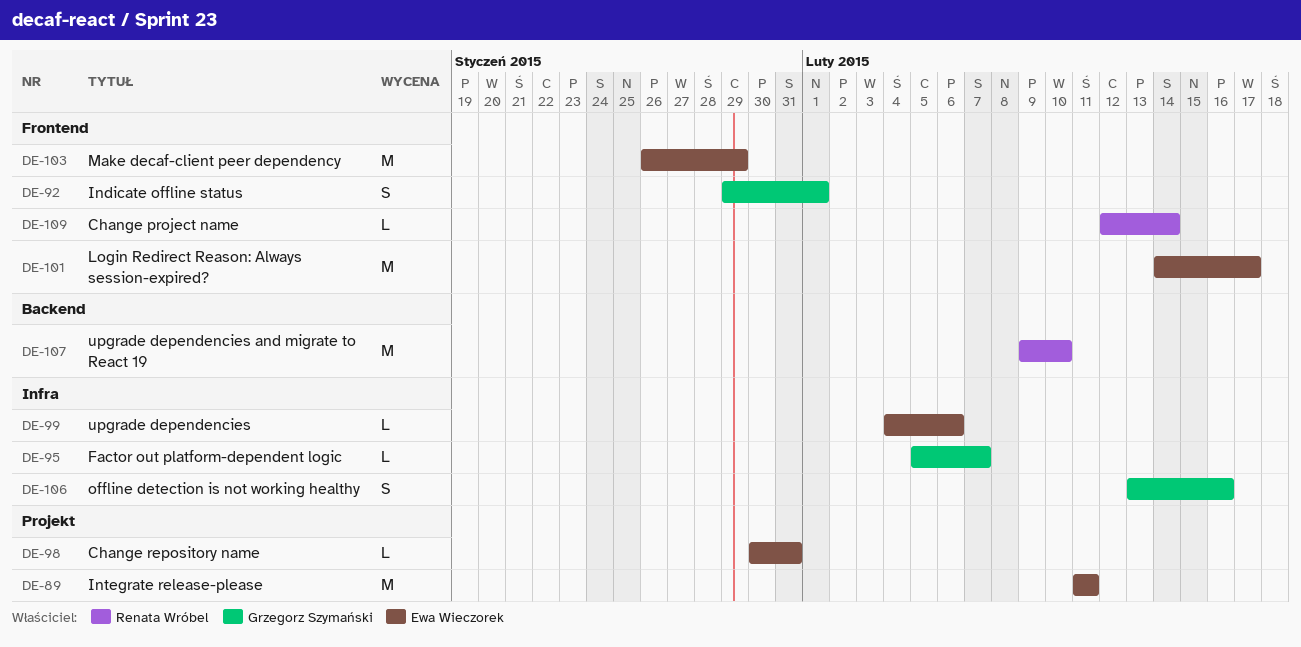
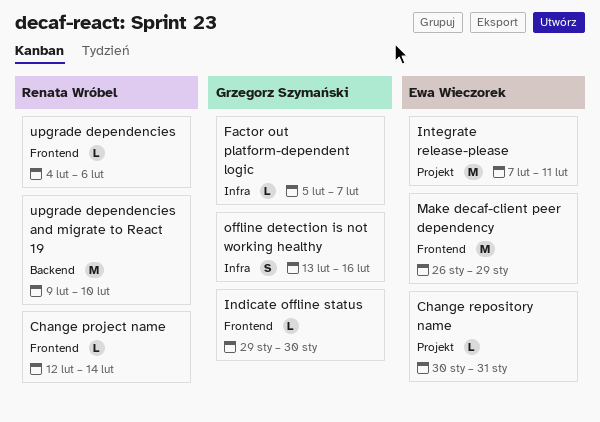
Indicate offline status, estimate: S -> L
Indicate offline status, due: Feb 1 -> Jan 30
Integrate release-please, start: Feb 11 -> Feb 7
Login Redirect Reason: Always session-expired?: present -> none
upgrade dependencies, owner: Ewa Wieczorek -> Renata Wróbel
upgrade dependencies, label: Infra -> Frontend

